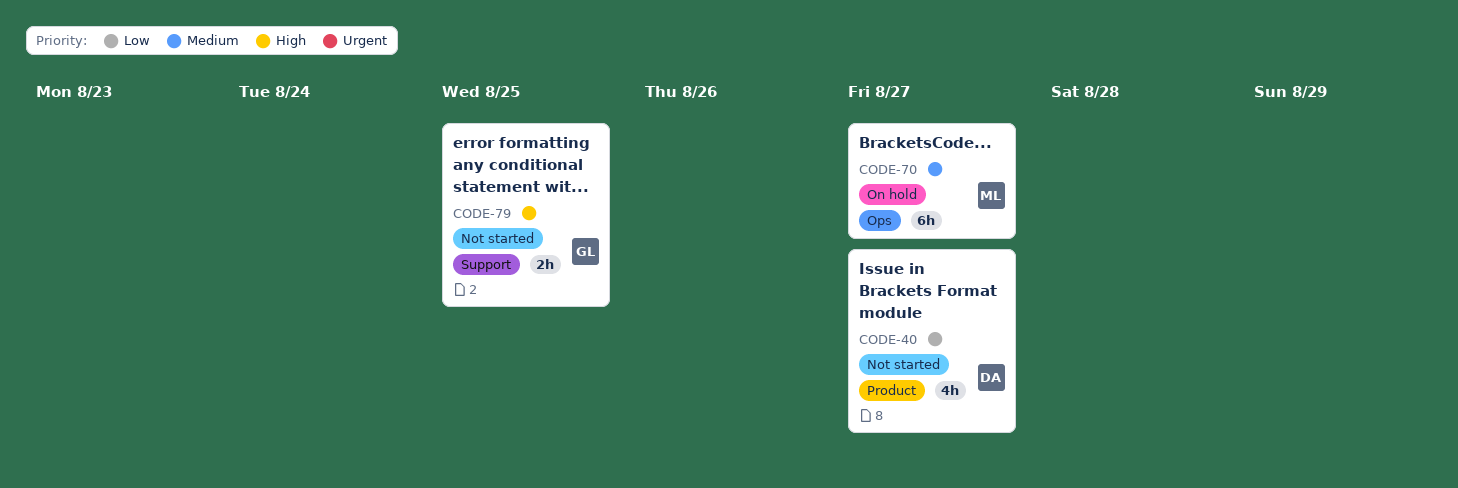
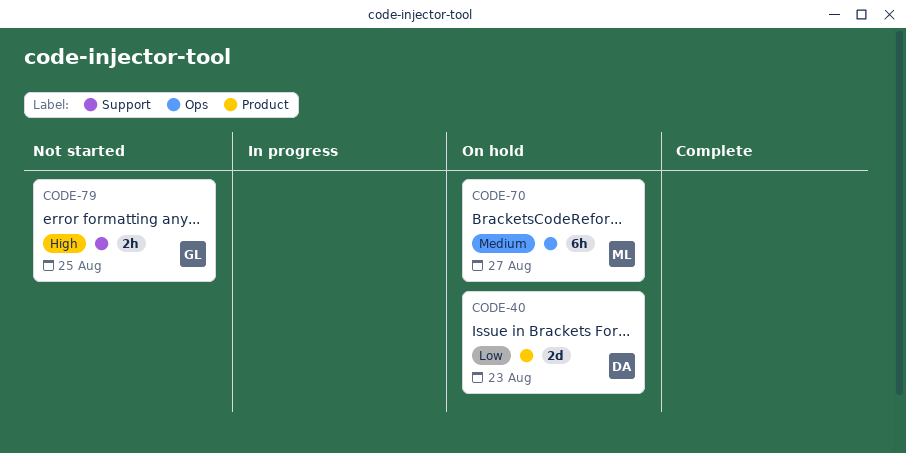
CODE-40, status: Not started -> On hold
CODE-40, estimate: 4h -> 2d
CODE-40, due: Aug 27 -> Aug 23

